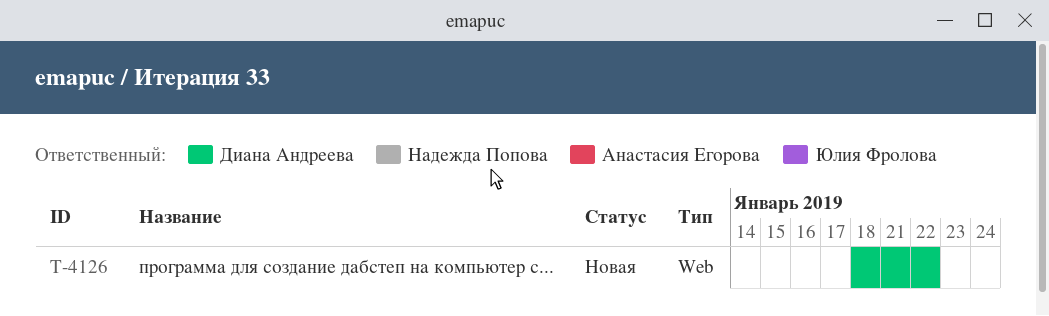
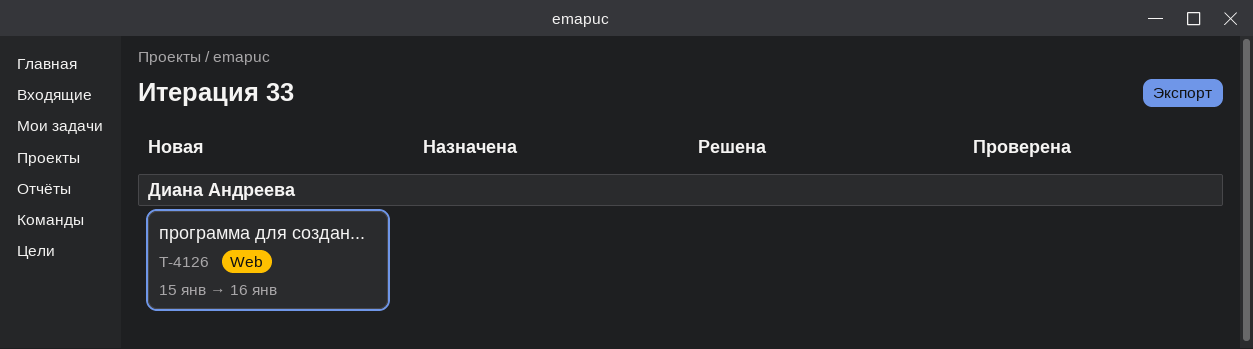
T-4126, start: Jan 18 -> Jan 15
T-4126, due: Jan 22 -> Jan 16

